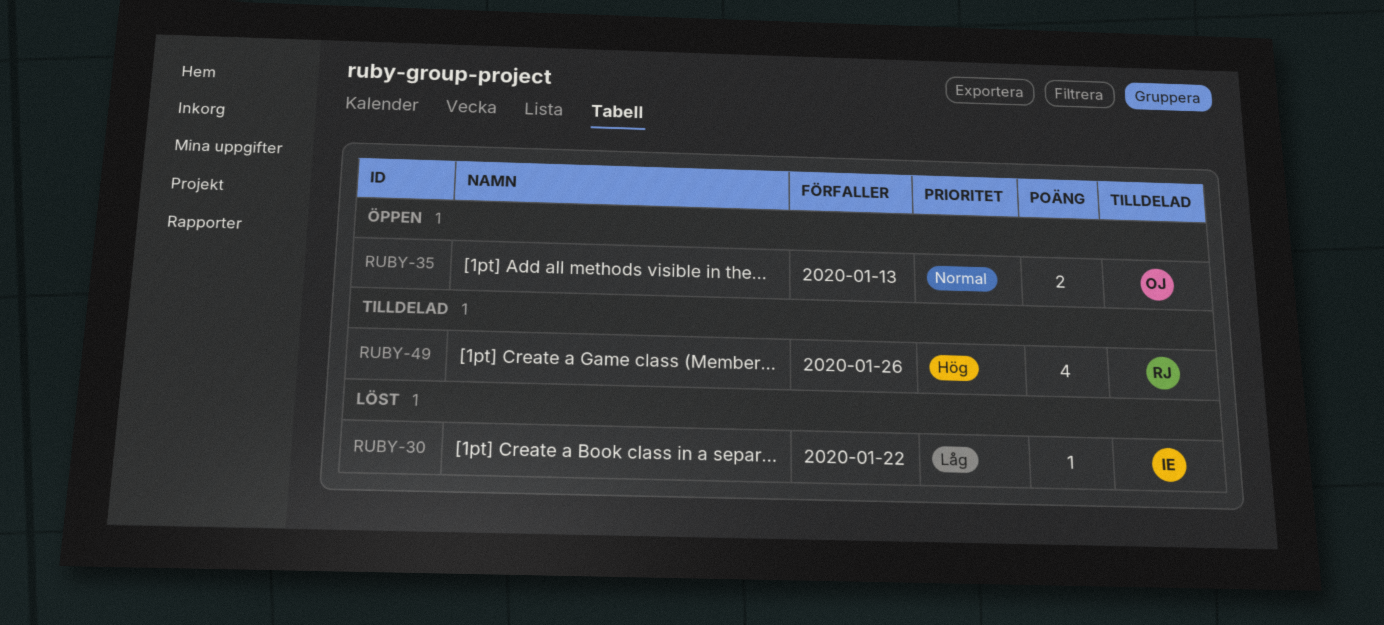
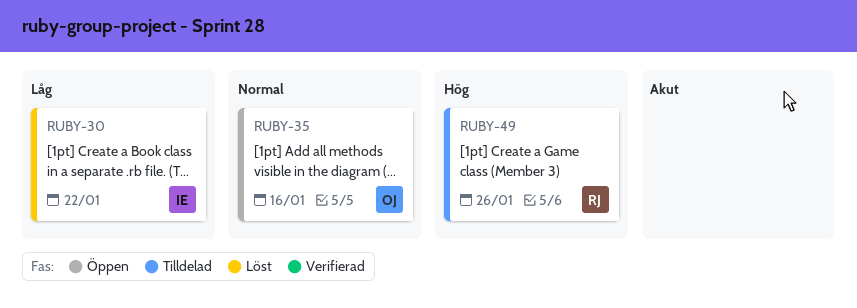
RUBY-35, due: Jan 13 -> Jan 16

